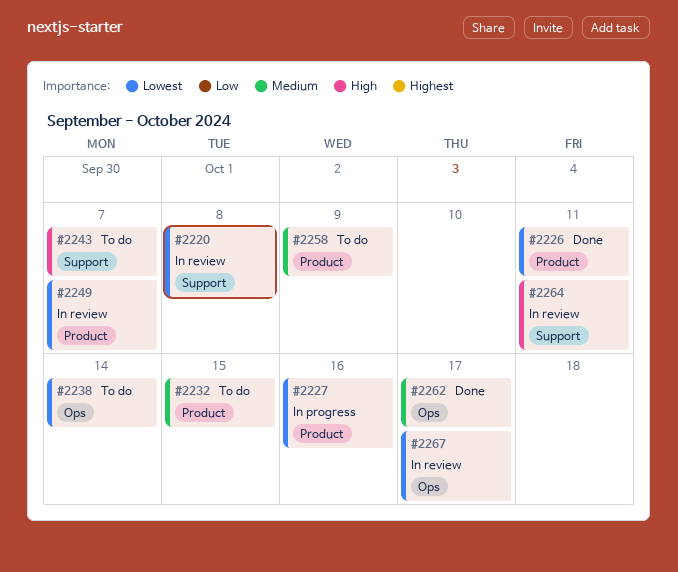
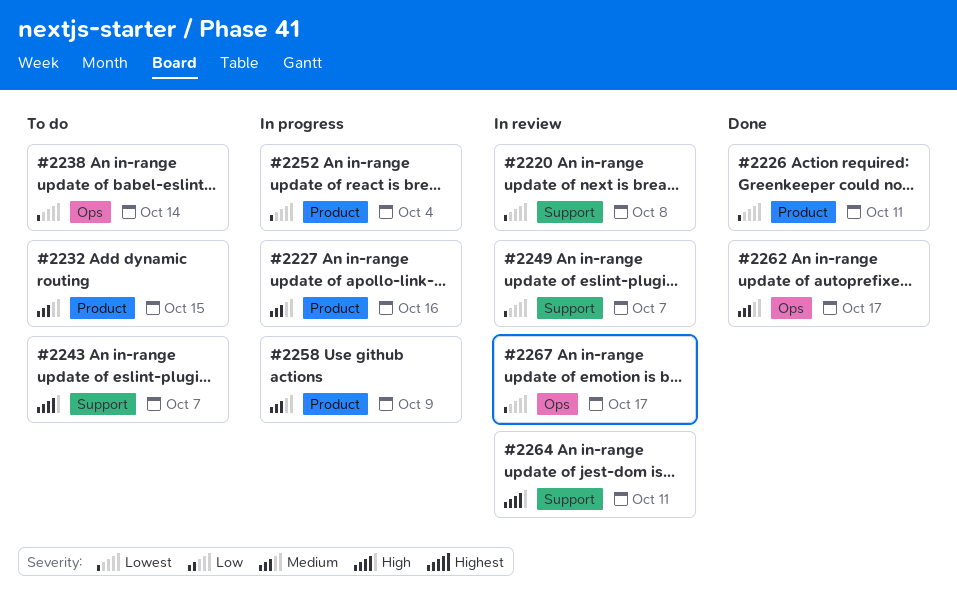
#2227, priority: Lowest -> Medium
#2249, label: Product -> Support
#2252: none -> present
#2258, status: To do -> In progress

